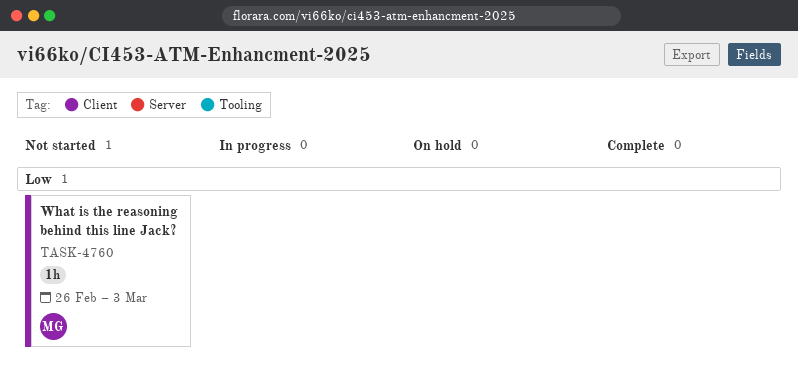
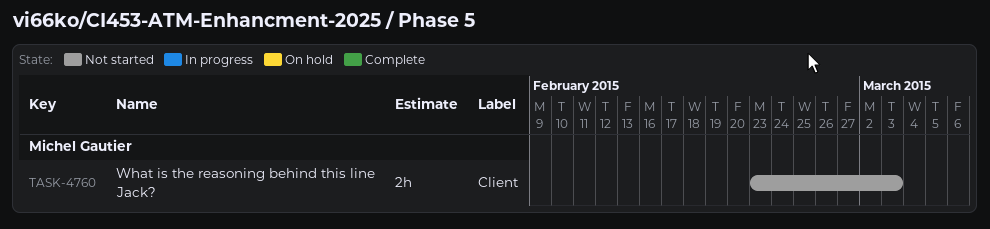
TASK-4760, estimate: 1h -> 2h
TASK-4760, start: Feb 26 -> Feb 23

